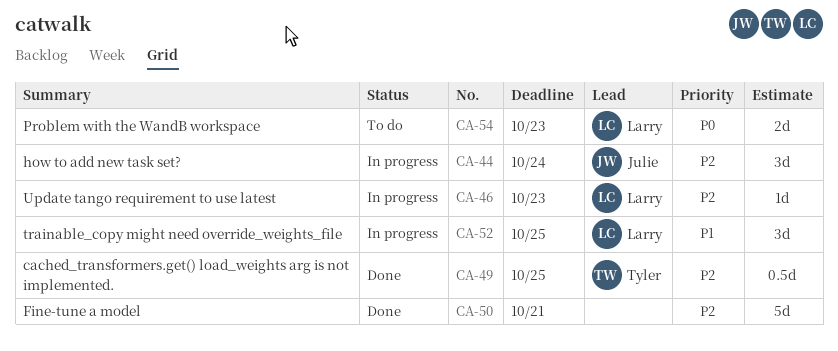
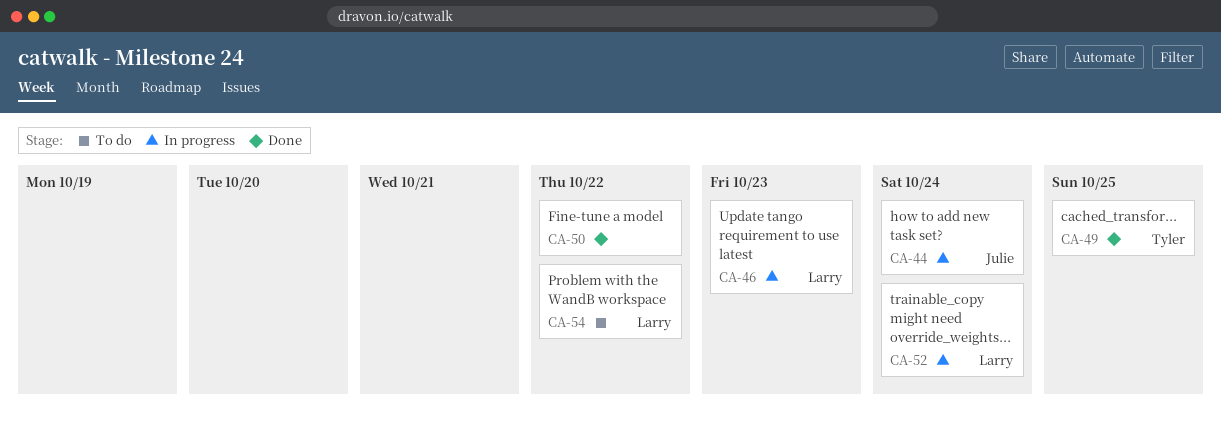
CA-50, due: Oct 21 -> Oct 22
CA-52, due: Oct 25 -> Oct 24
CA-54, due: Oct 23 -> Oct 22

